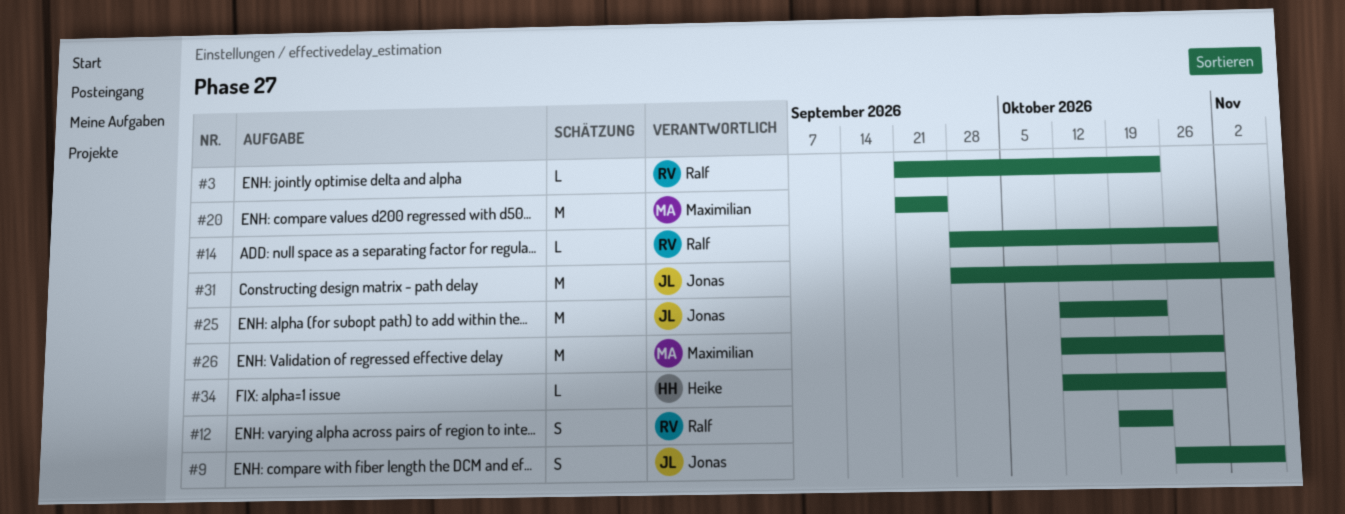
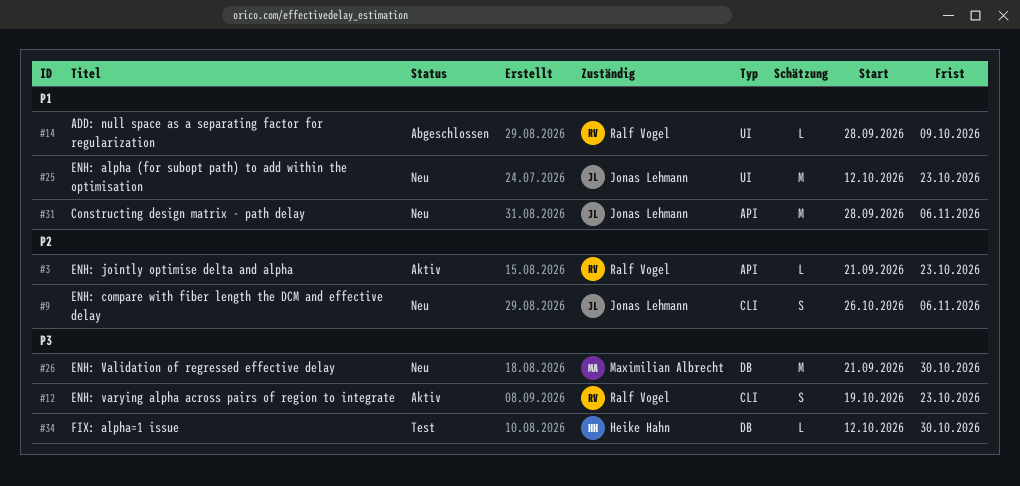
#14, due: Oct 30 -> Oct 9
#20: present -> none
#26, start: Oct 12 -> Sep 21

